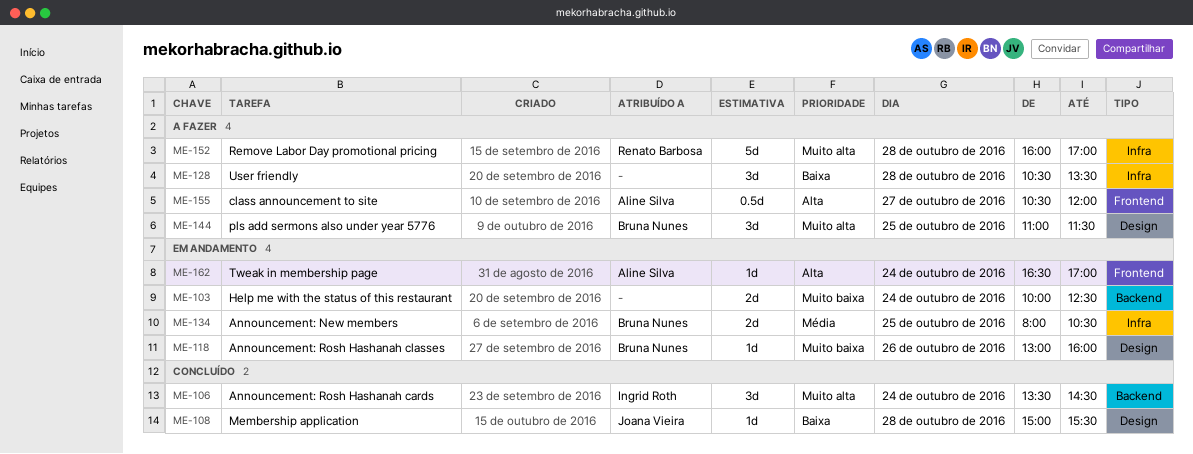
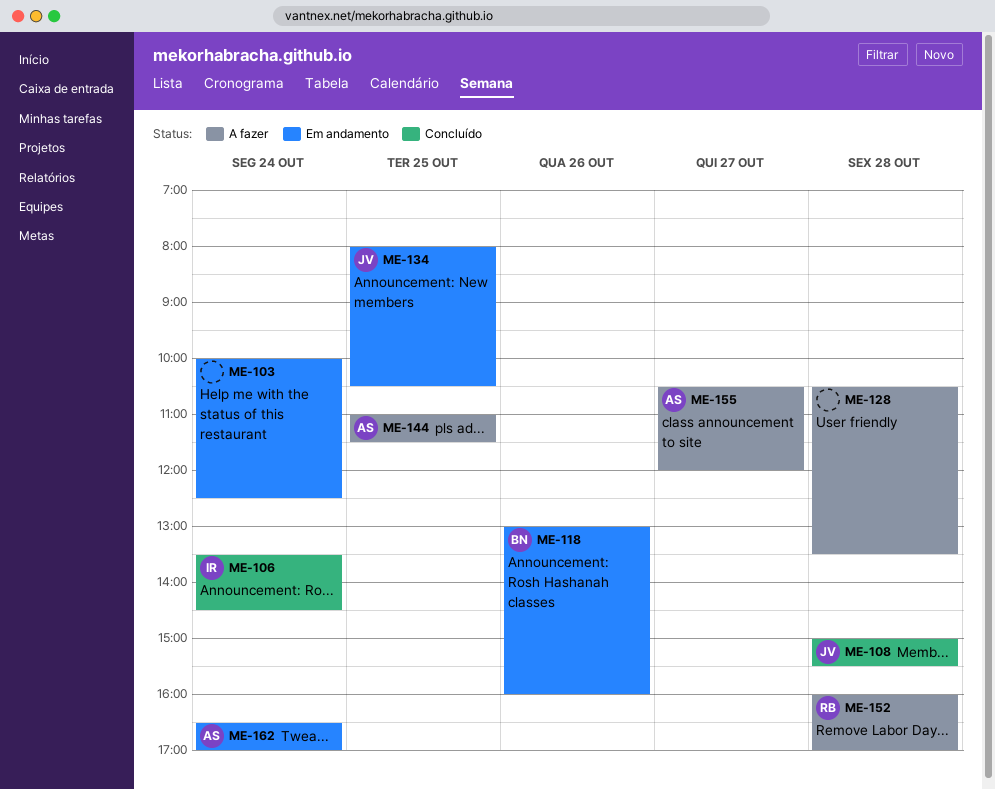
ME-134, owner: Bruna Nunes -> Joana Vieira
ME-144, owner: Bruna Nunes -> Aline Silva

